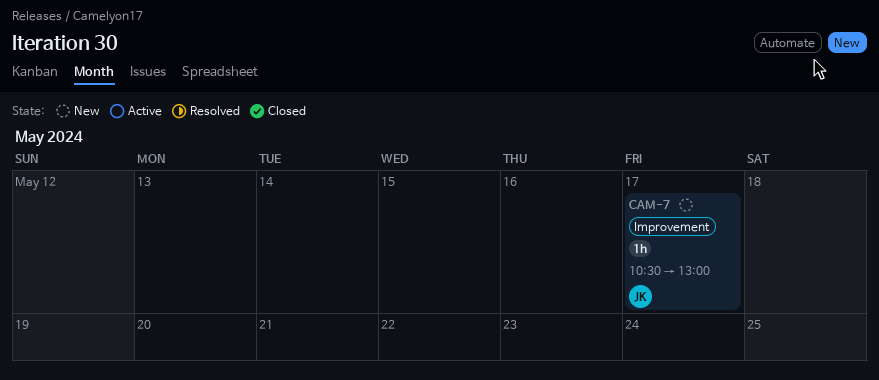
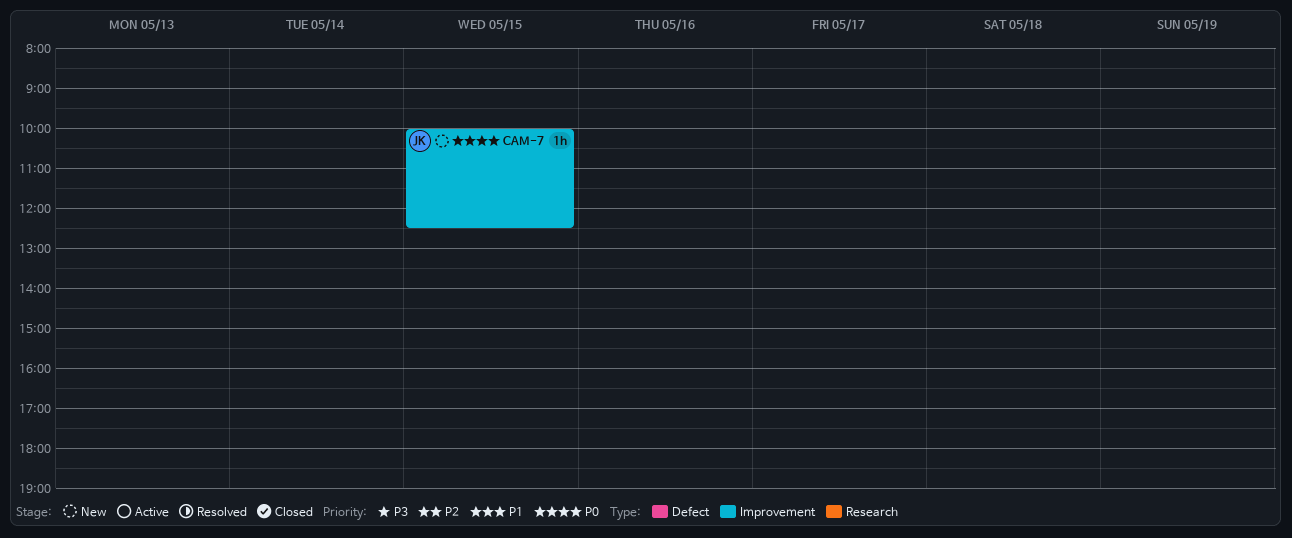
CAM-7, day: May 17 -> May 15
CAM-7, begins: 10:30 -> 10:00
CAM-7, ends: 13:00 -> 12:30

